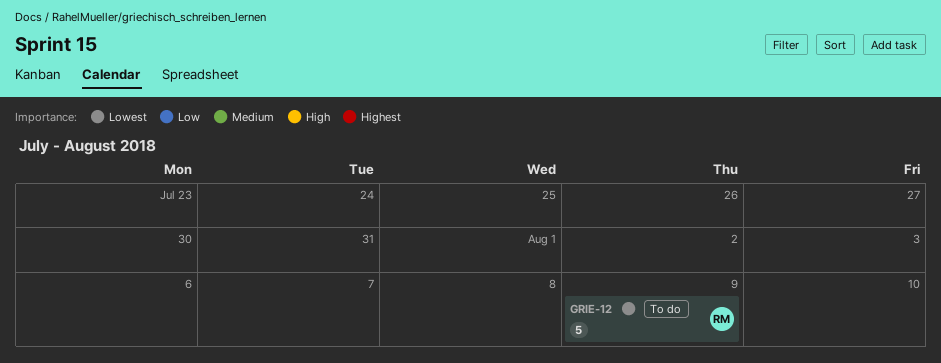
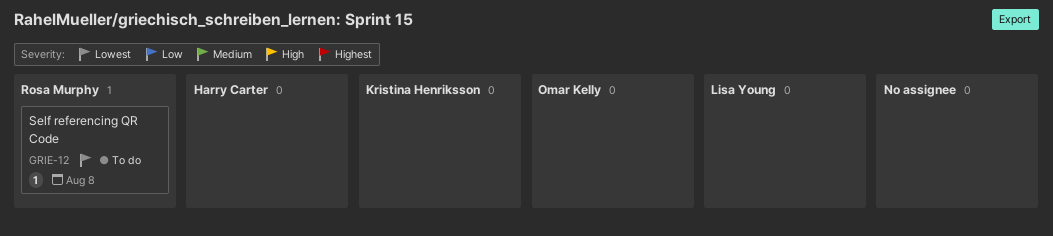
GRIE-12, estimate: 5 -> 1
GRIE-12, due: Aug 9 -> Aug 8

